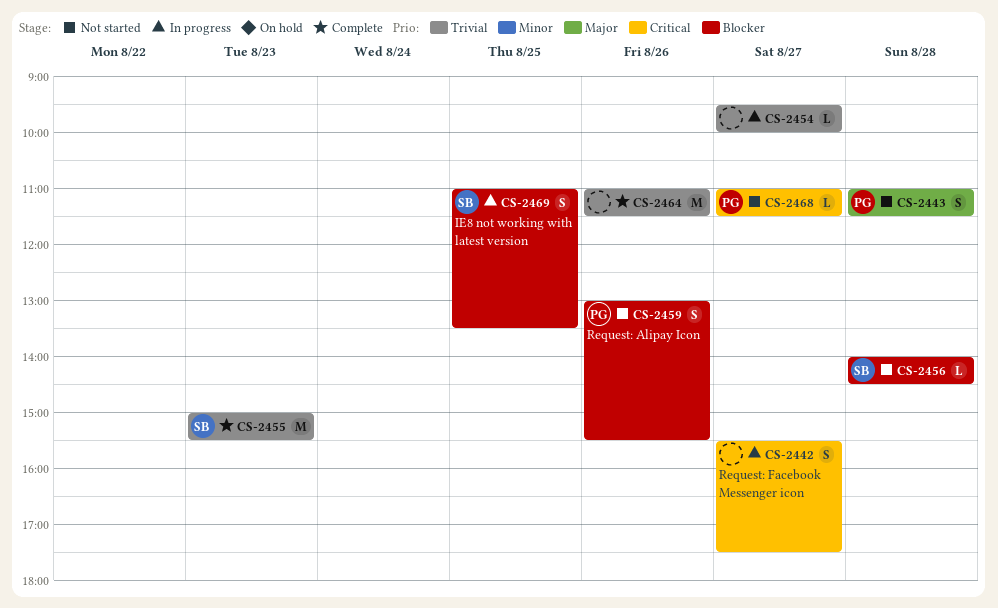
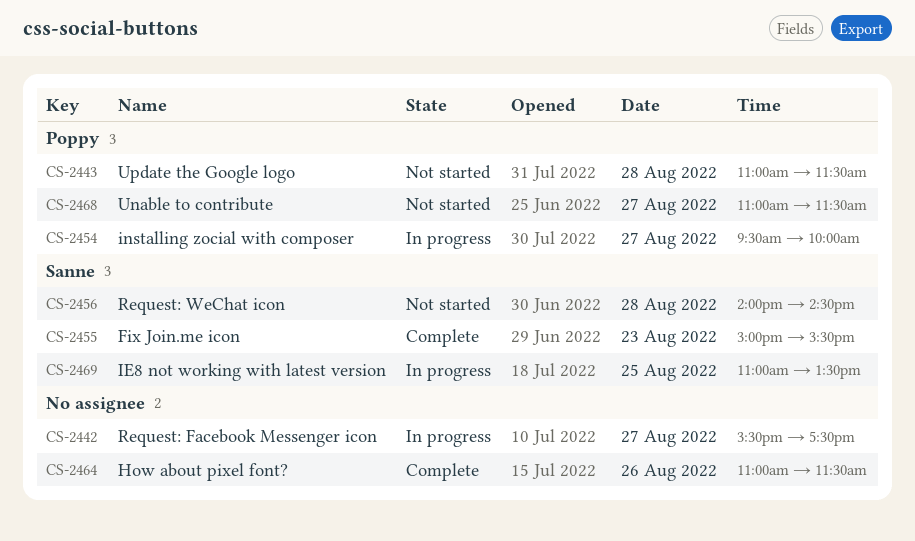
CS-2454, owner: none -> Poppy
CS-2459: present -> none

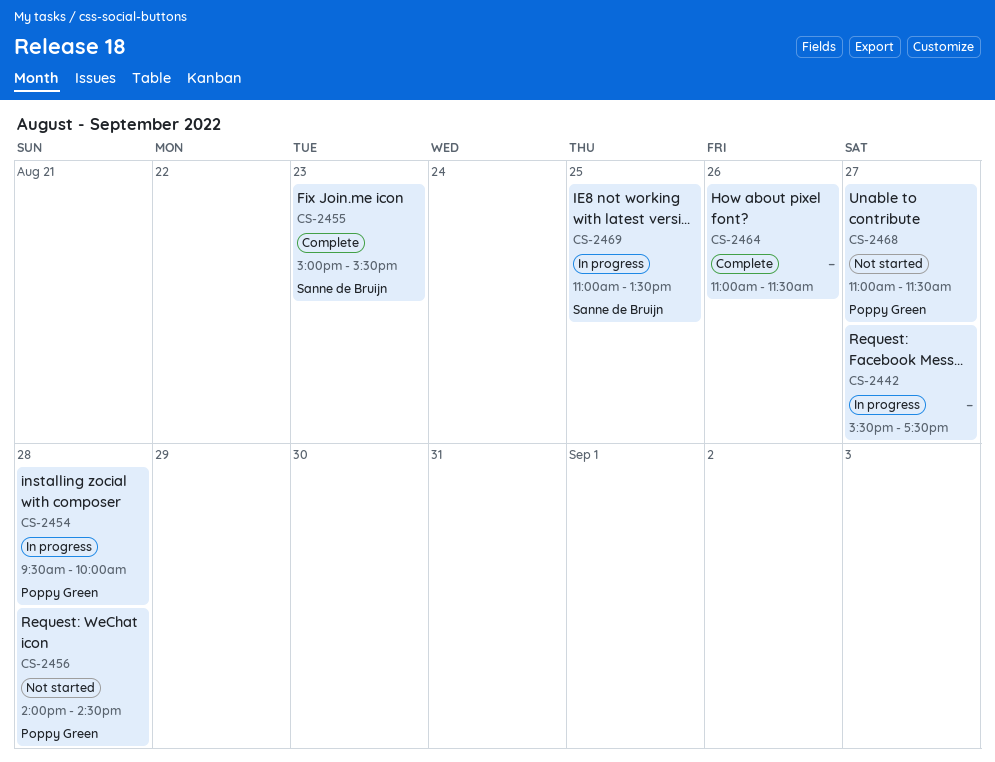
CS-2443: present -> none
CS-2454, day: Aug 27 -> Aug 28
CS-2456, owner: Sanne de Bruijn -> Poppy Green

